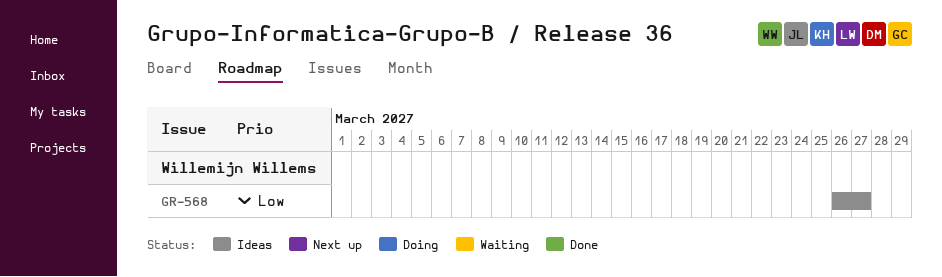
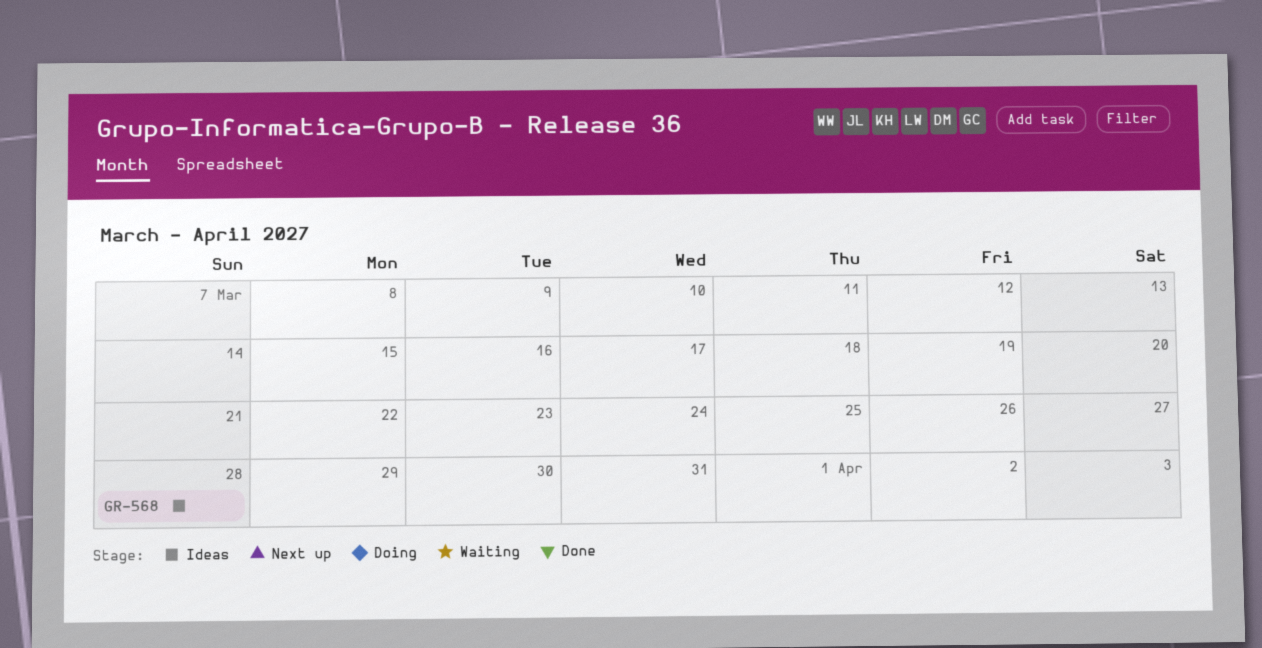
GR-568, due: Mar 27 -> Mar 28

